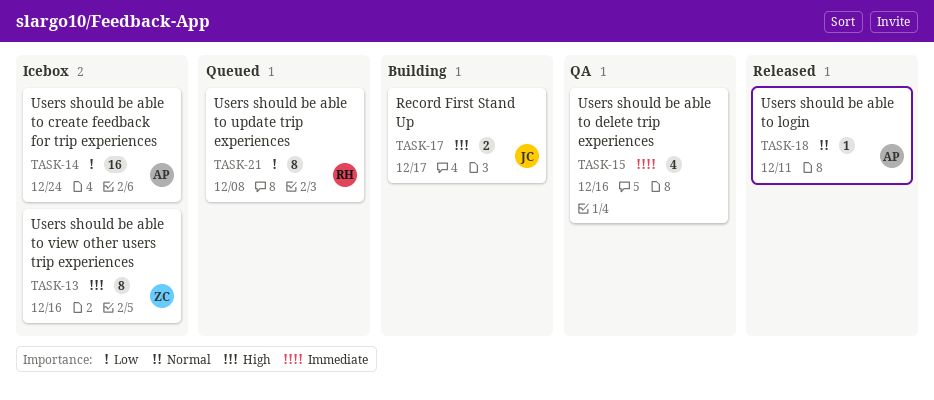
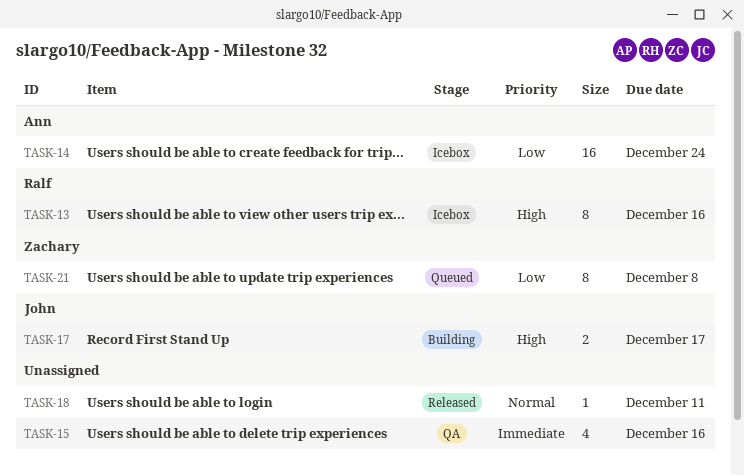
TASK-13, owner: Zachary -> Ralf
TASK-18, owner: Ann -> none
TASK-21, owner: Ralf -> Zachary

